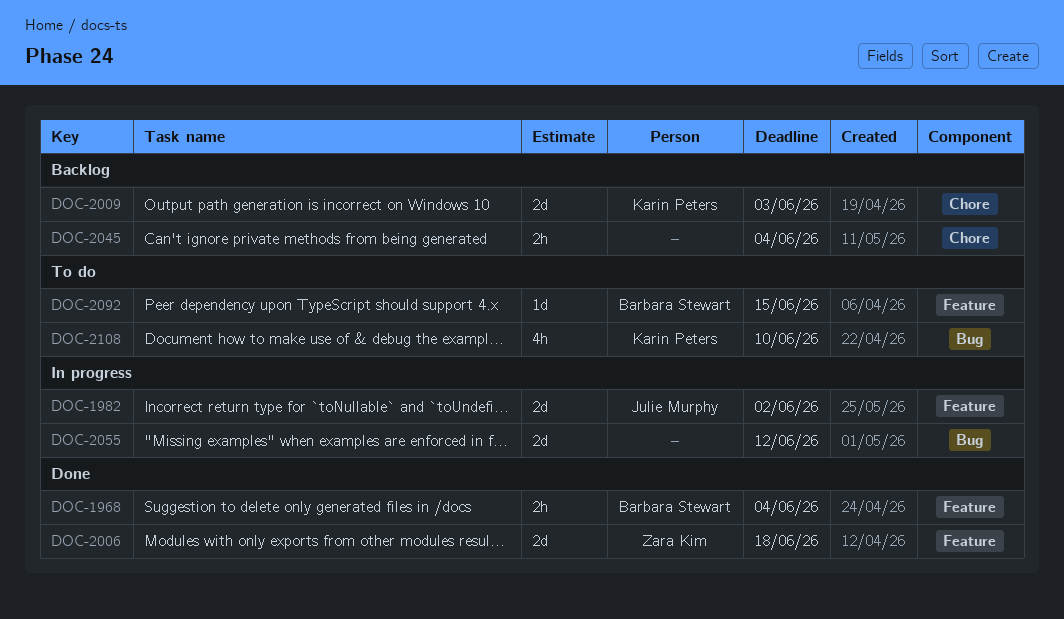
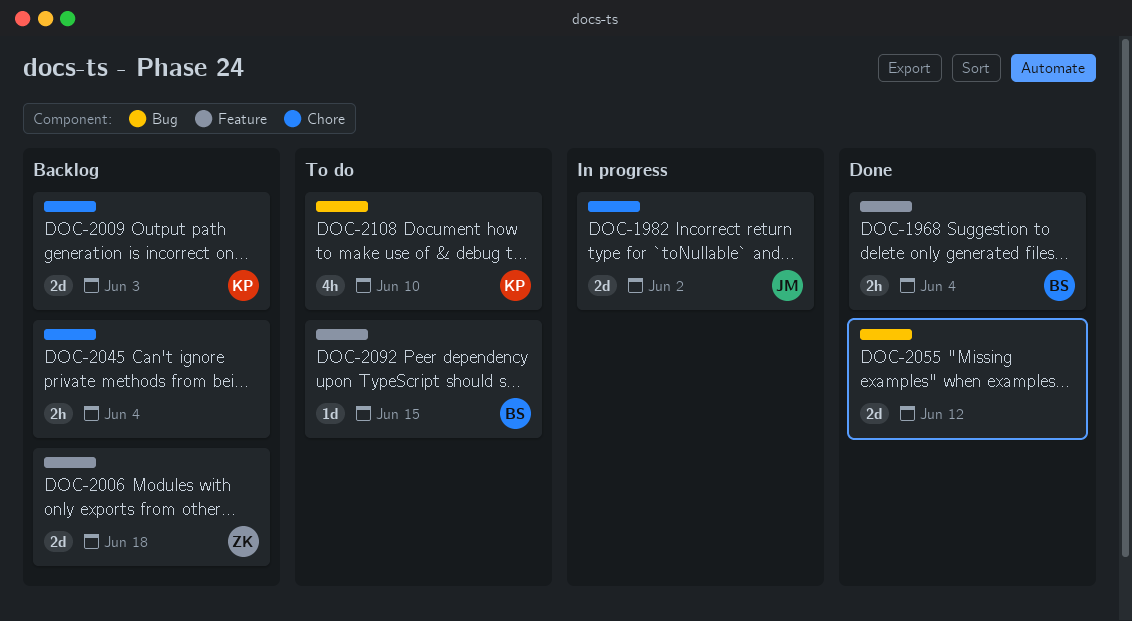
DOC-1982, label: Feature -> Chore
DOC-2006, status: Done -> Backlog
DOC-2055, status: In progress -> Done

